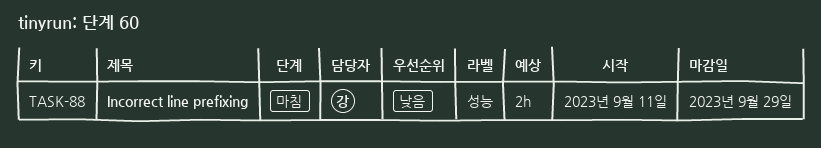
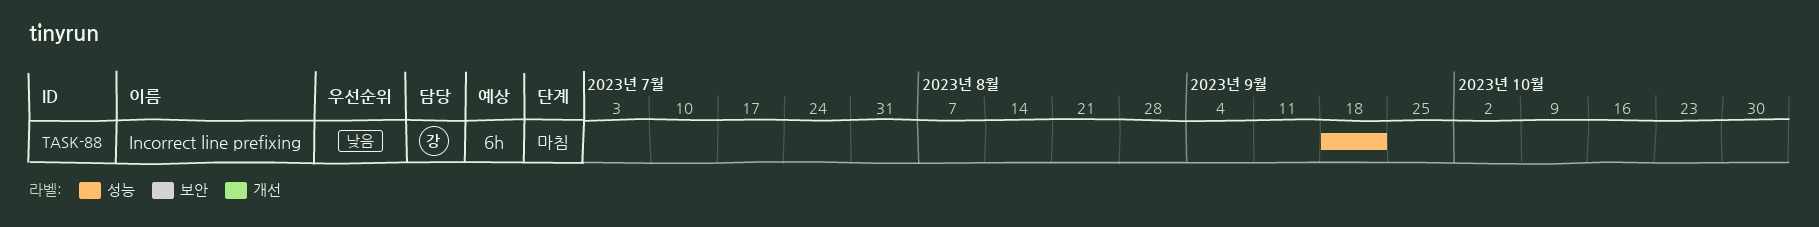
TASK-88, estimate: 2h -> 6h
TASK-88, start: Sep 11 -> Sep 18
TASK-88, due: Sep 29 -> Sep 22

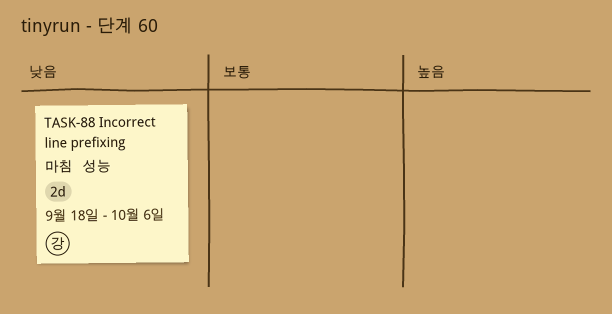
TASK-88, estimate: 6h -> 2d
TASK-88, due: Sep 22 -> Oct 6

